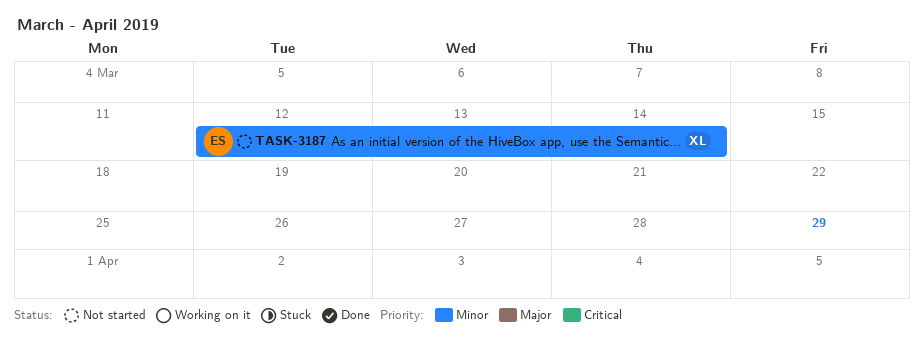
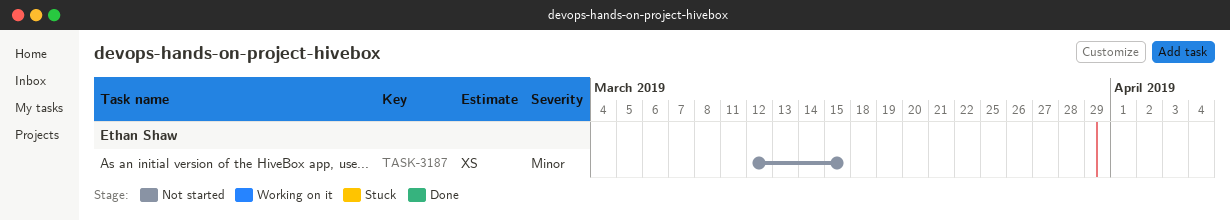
TASK-3187, estimate: XL -> XS
TASK-3187, due: Mar 14 -> Mar 15

